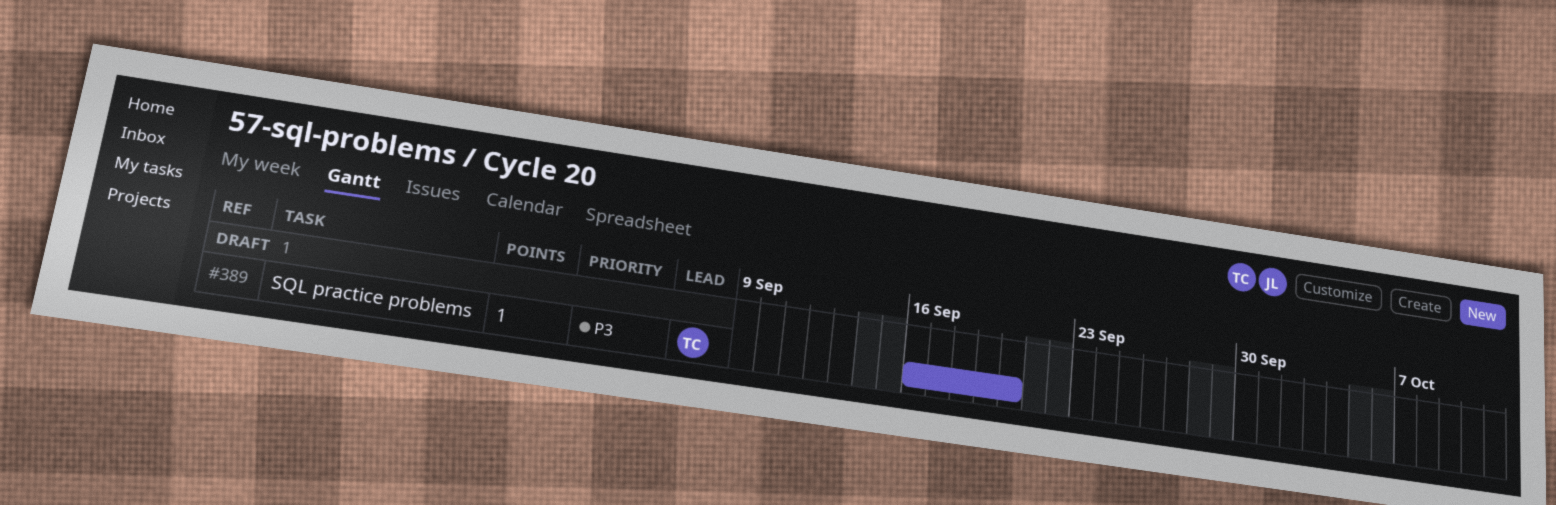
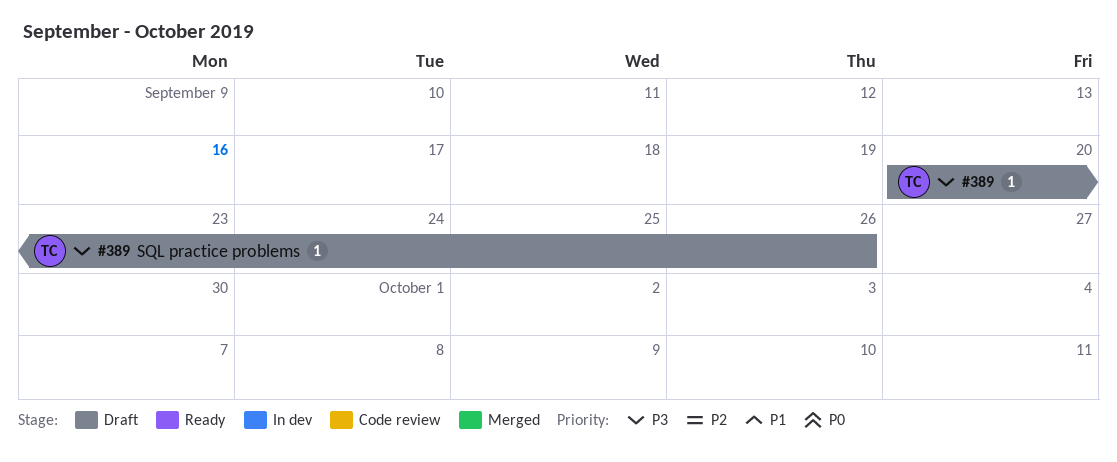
#389, start: Sep 16 -> Sep 20
#389, due: Sep 20 -> Sep 26

